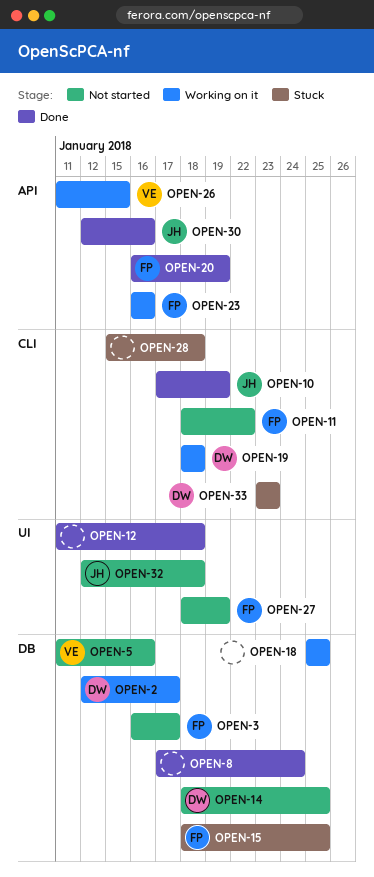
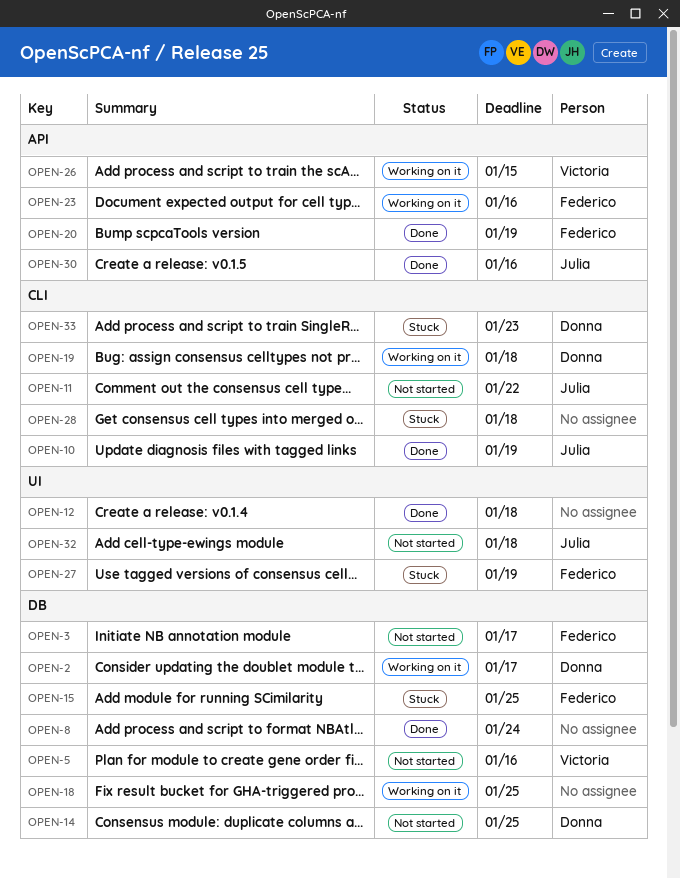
OPEN-11, owner: Federico -> Julia
OPEN-27, status: Not started -> Stuck

